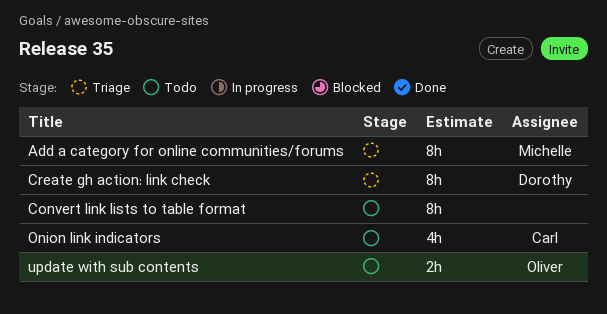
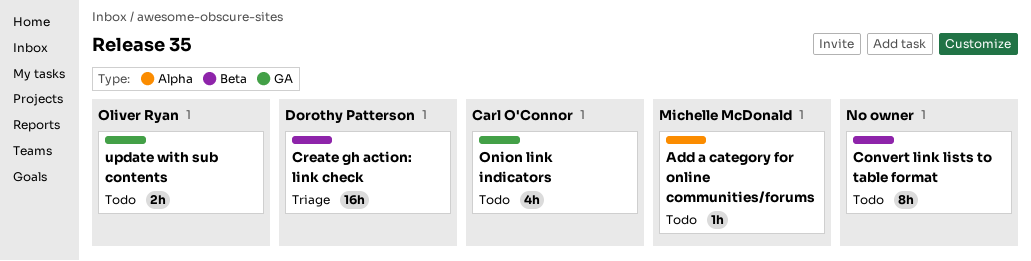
Add a category for online communities/forums, status: Triage -> Todo
Add a category for online communities/forums, estimate: 8h -> 1h
Create gh action: link check, estimate: 8h -> 16h

